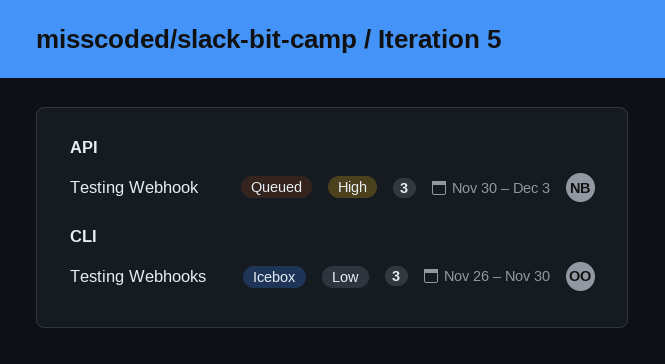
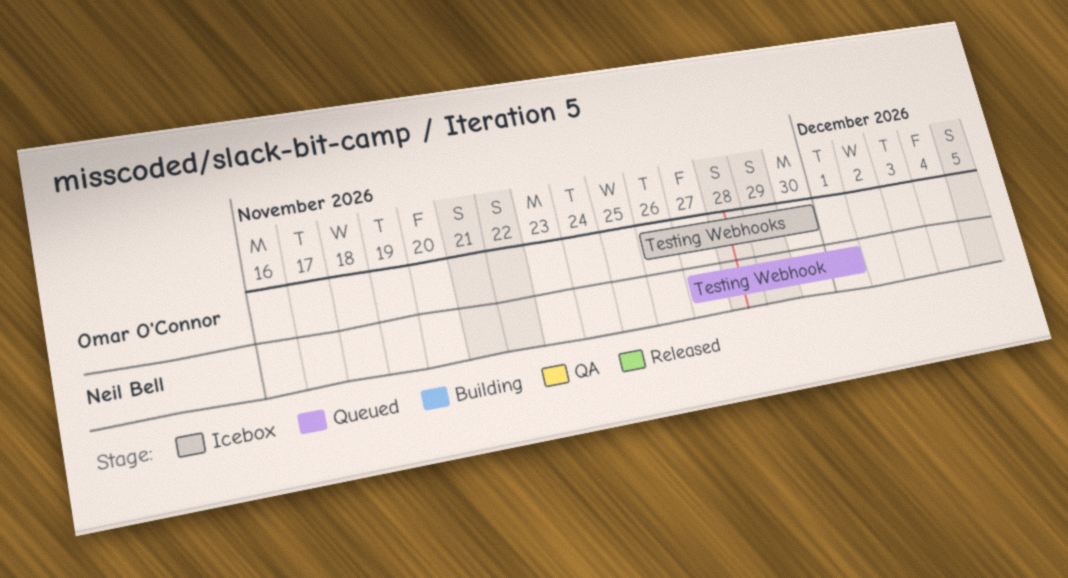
Testing Webhook, start: Nov 30 -> Nov 27
Testing Webhook, due: Dec 3 -> Dec 1

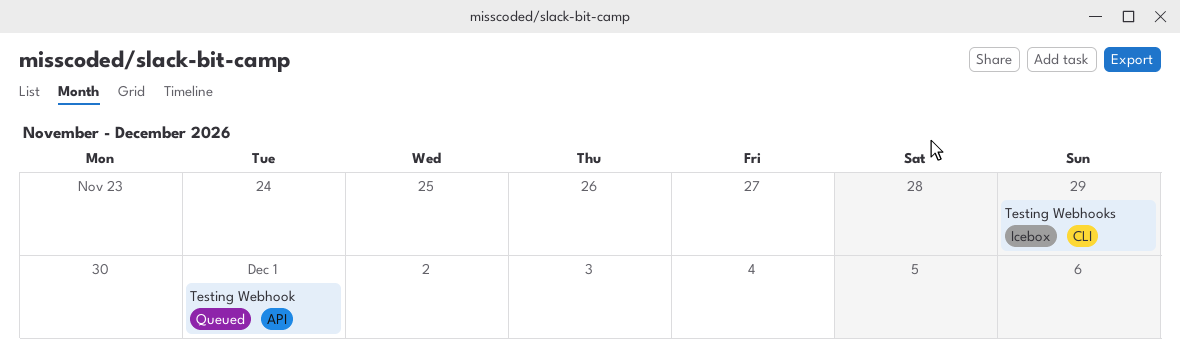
Testing Webhooks, due: Nov 30 -> Nov 29

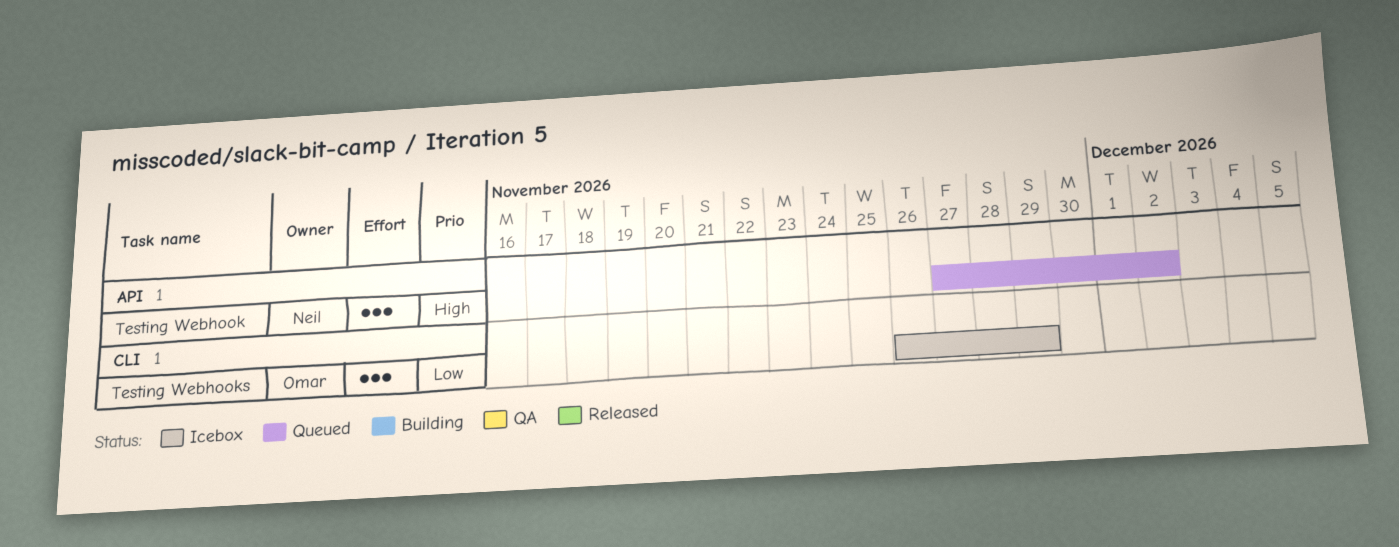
Testing Webhook, due: Dec 1 -> Dec 2

